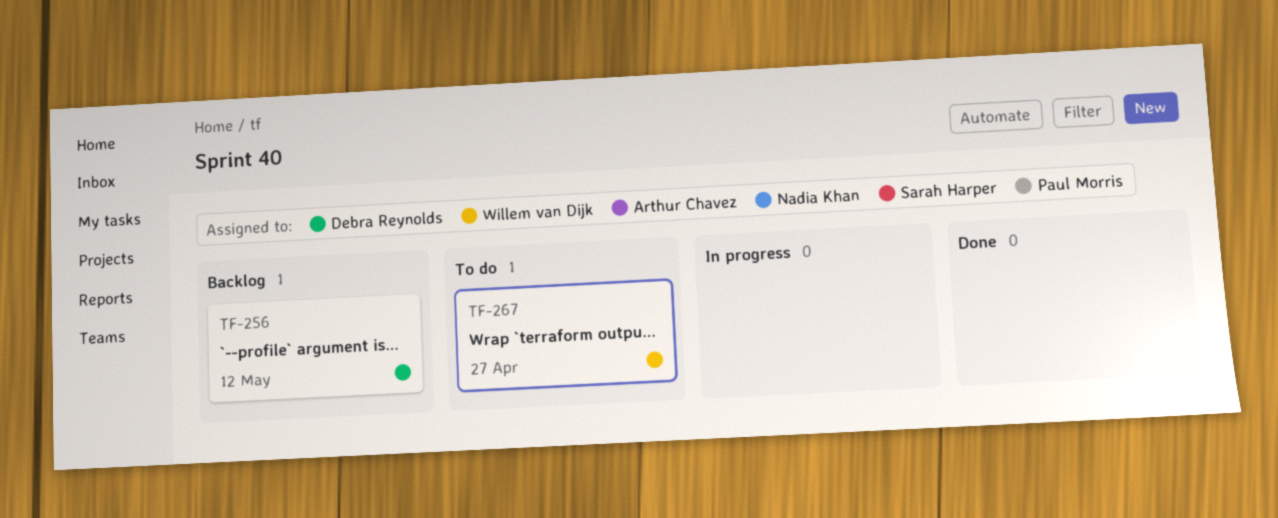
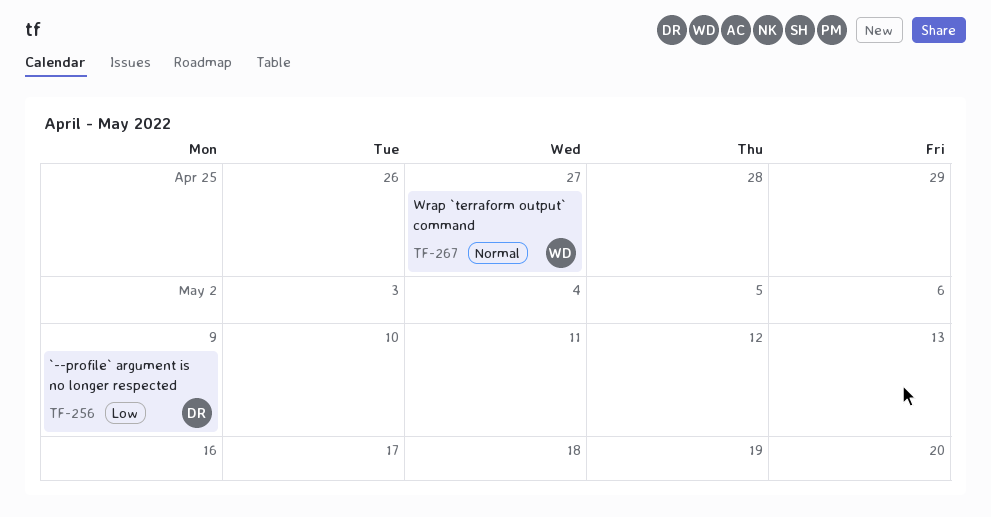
TF-256, due: May 12 -> May 9

